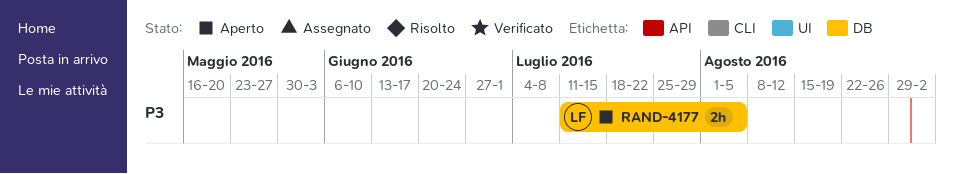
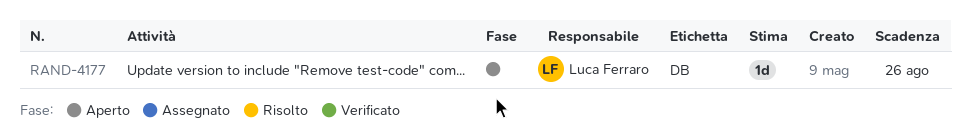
RAND-4177, estimate: 2h -> 1d
RAND-4177, due: Aug 5 -> Aug 26

